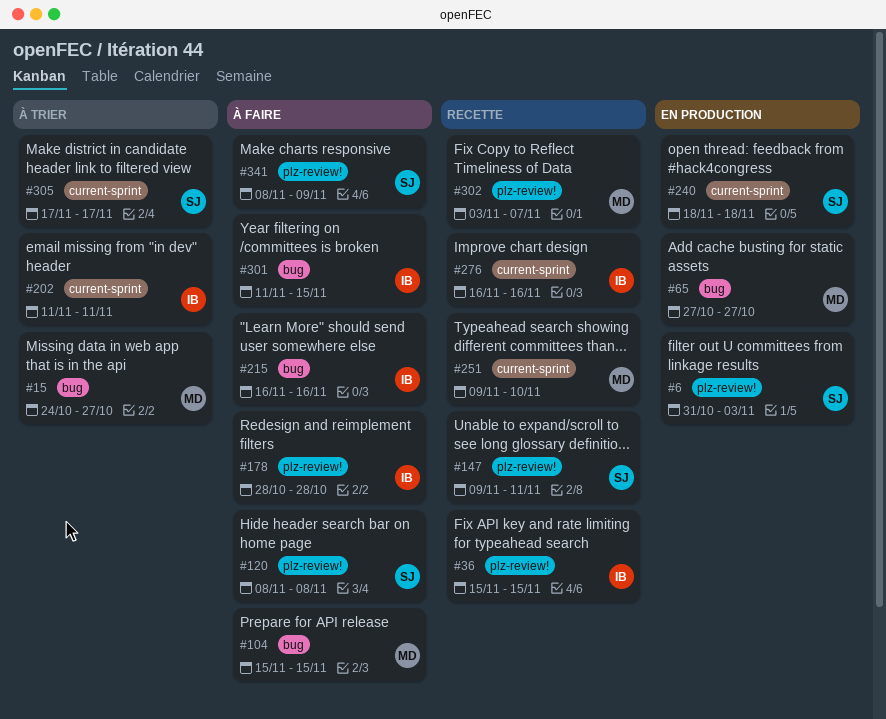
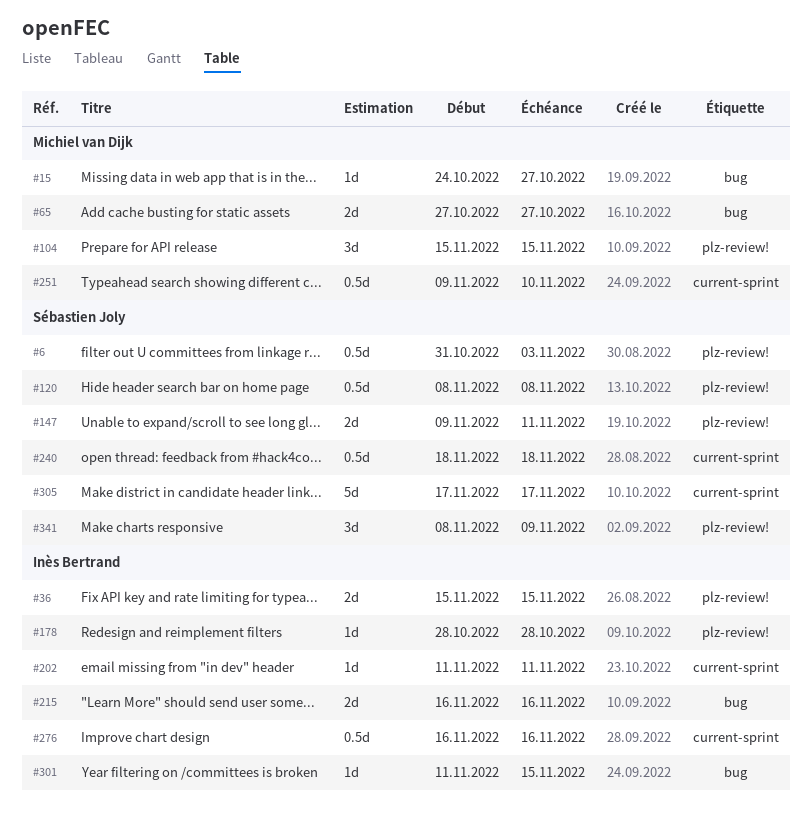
#104, label: bug -> plz-review!
#302: present -> none

